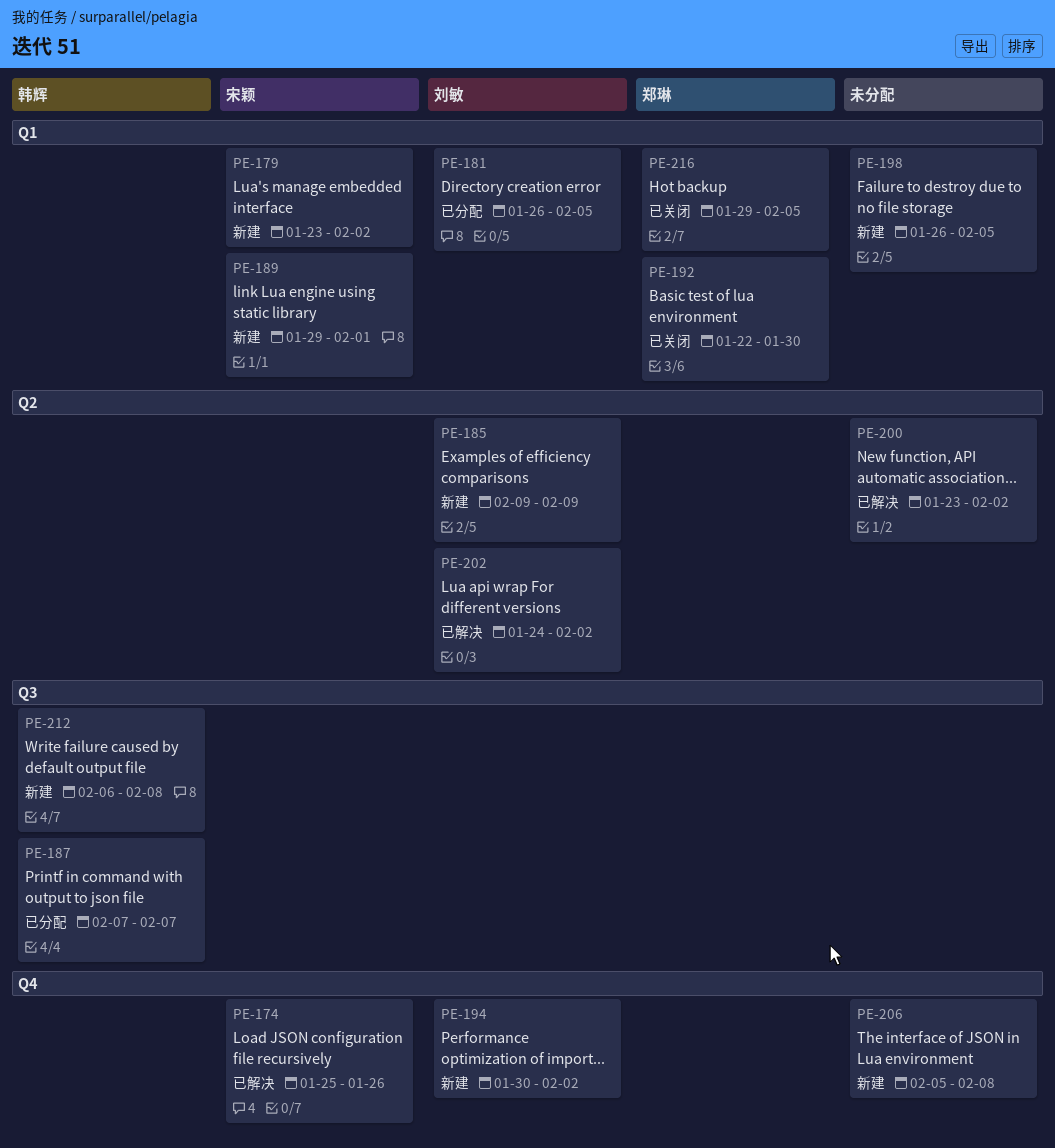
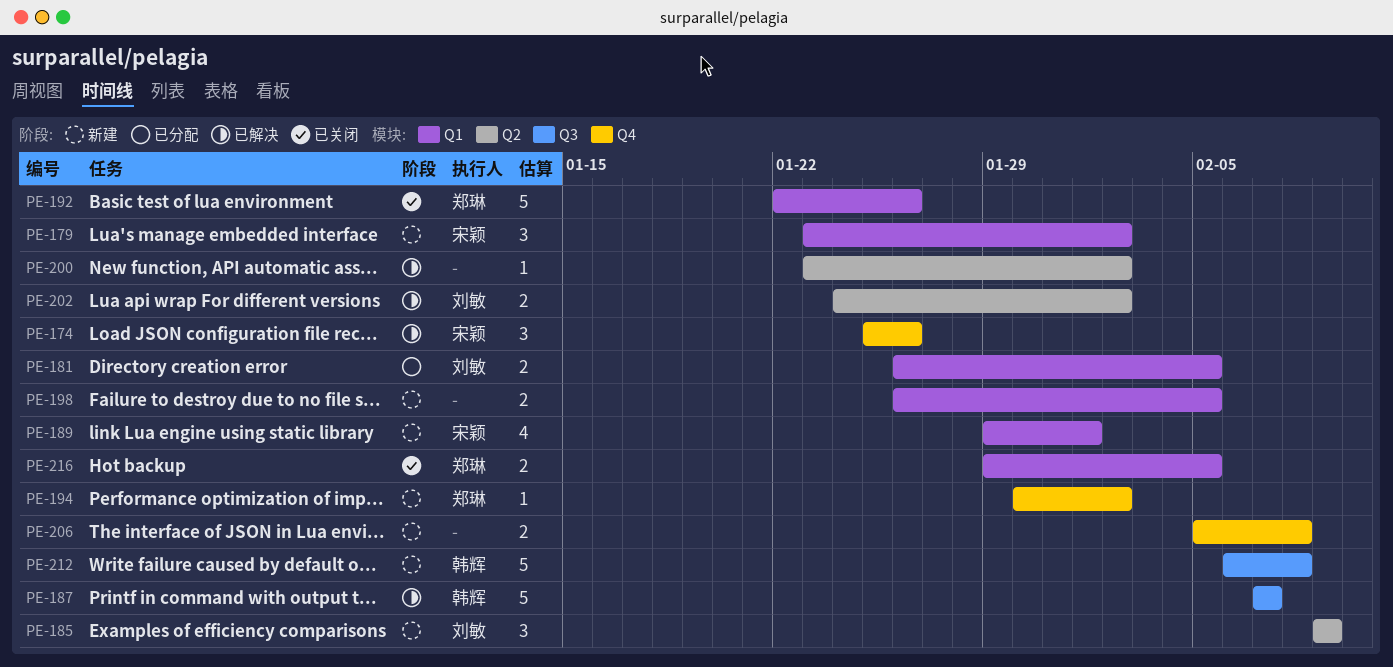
PE-187, status: 已分配 -> 已解决
PE-192, due: Jan 30 -> Jan 26
PE-194, owner: 刘敏 -> 郑琳

